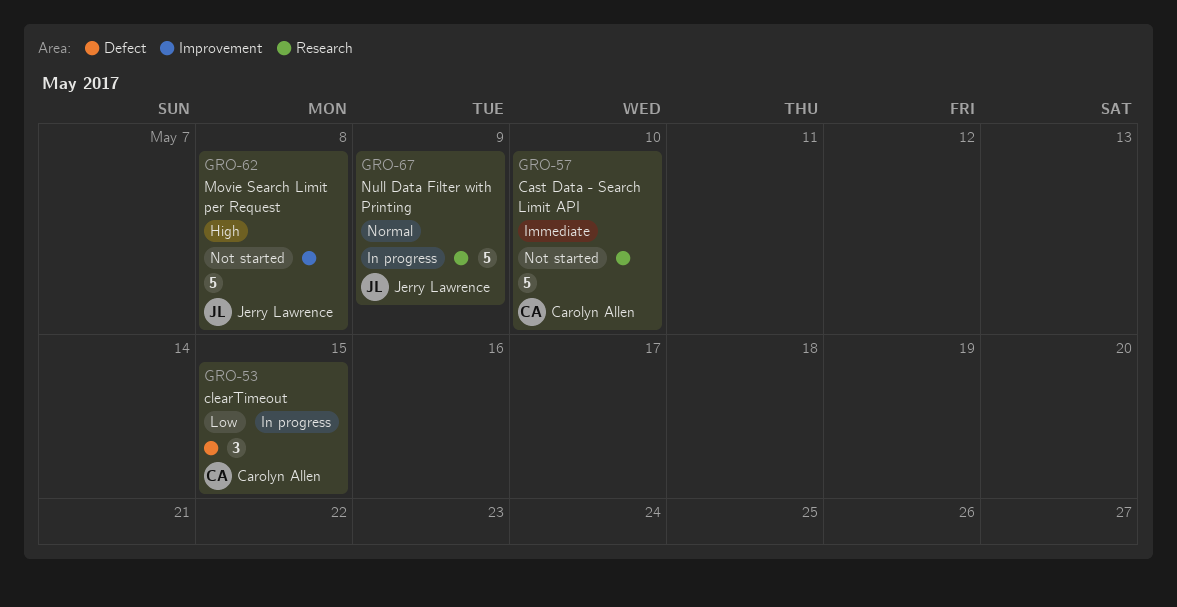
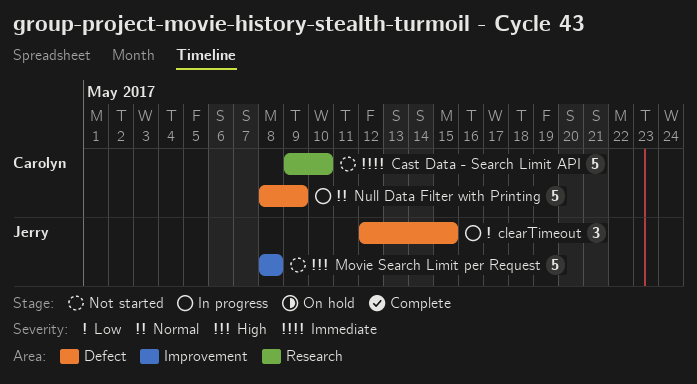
clearTimeout, owner: Carolyn Allen -> Jerry Lawrence
Null Data Filter with Printing, owner: Jerry Lawrence -> Carolyn Allen
Null Data Filter with Printing, label: Research -> Defect

